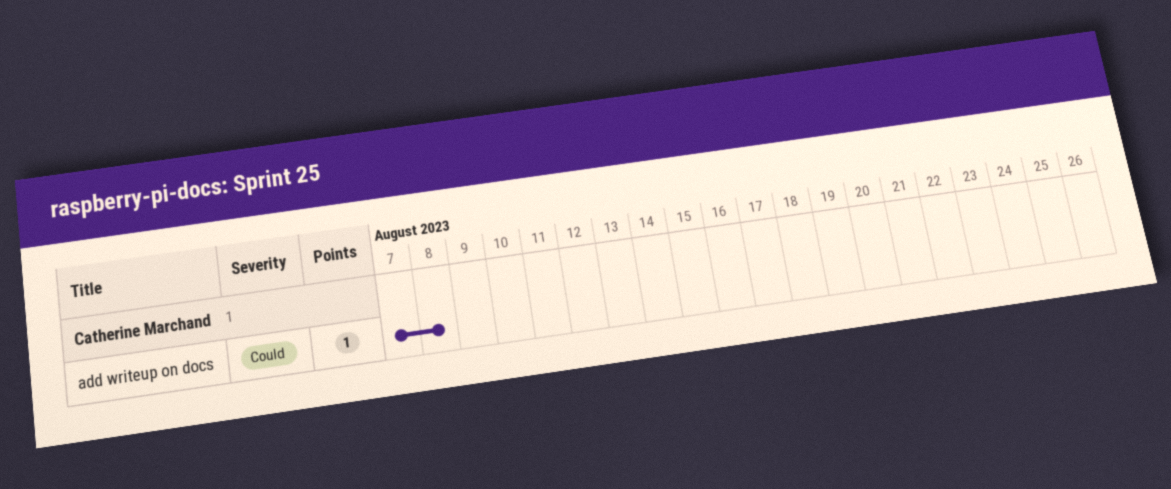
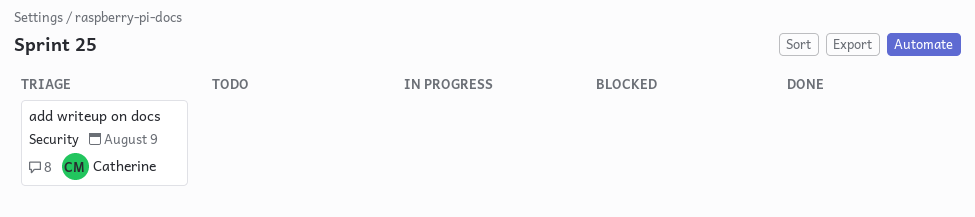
add writeup on docs, due: Aug 8 -> Aug 9

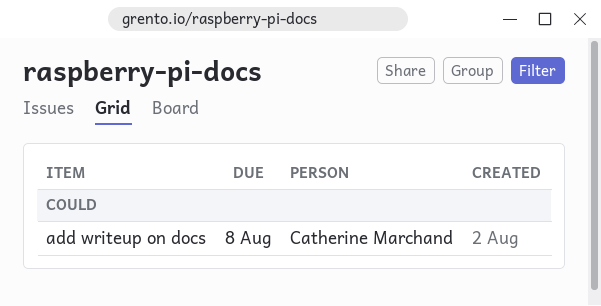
add writeup on docs, due: Aug 9 -> Aug 8

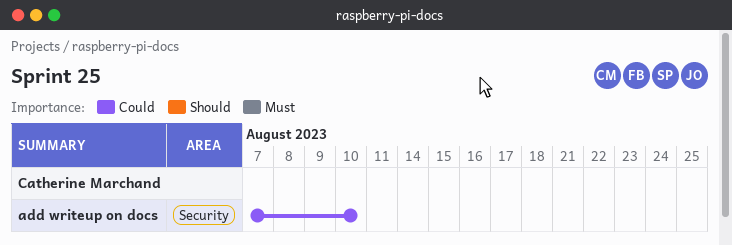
add writeup on docs, due: Aug 8 -> Aug 10

